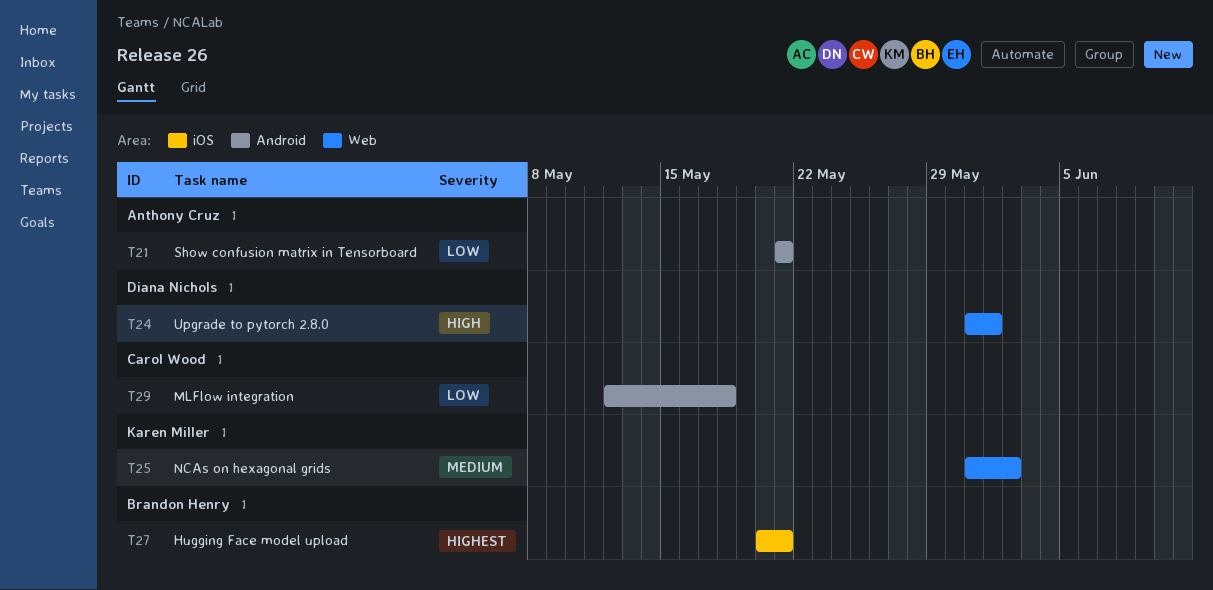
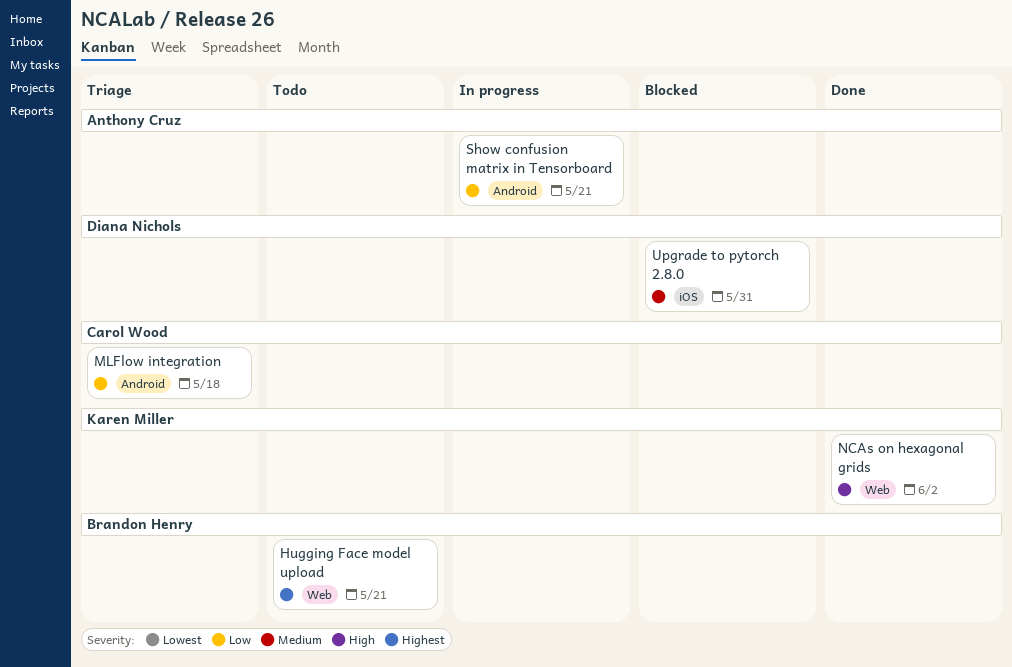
Hugging Face model upload, label: iOS -> Web
NCAs on hexagonal grids, priority: Medium -> High
Upgrade to pytorch 2.8.0, priority: High -> Medium
Upgrade to pytorch 2.8.0, label: Web -> iOS
Upgrade to pytorch 2.8.0, due: Jun 1 -> May 31

